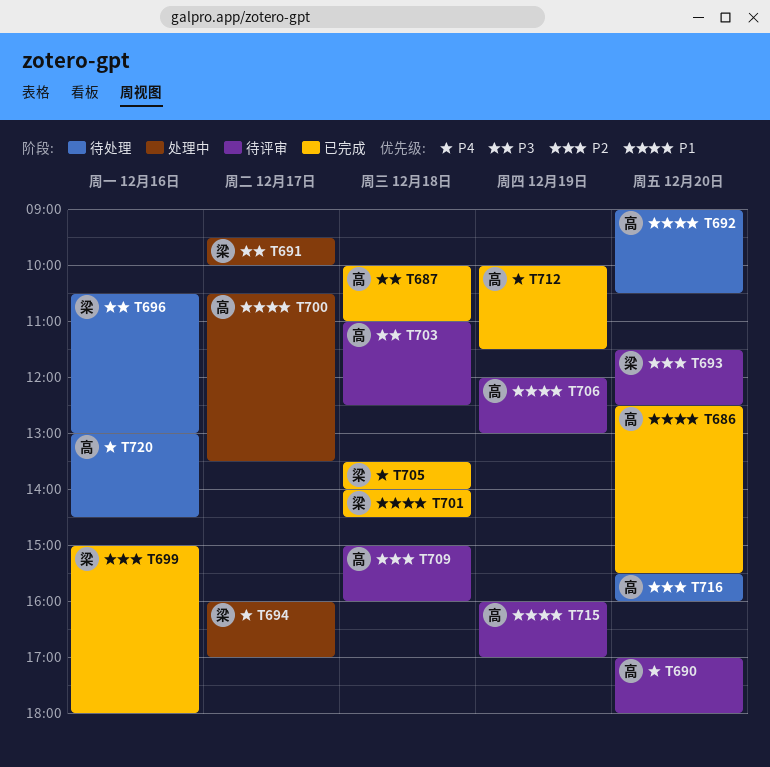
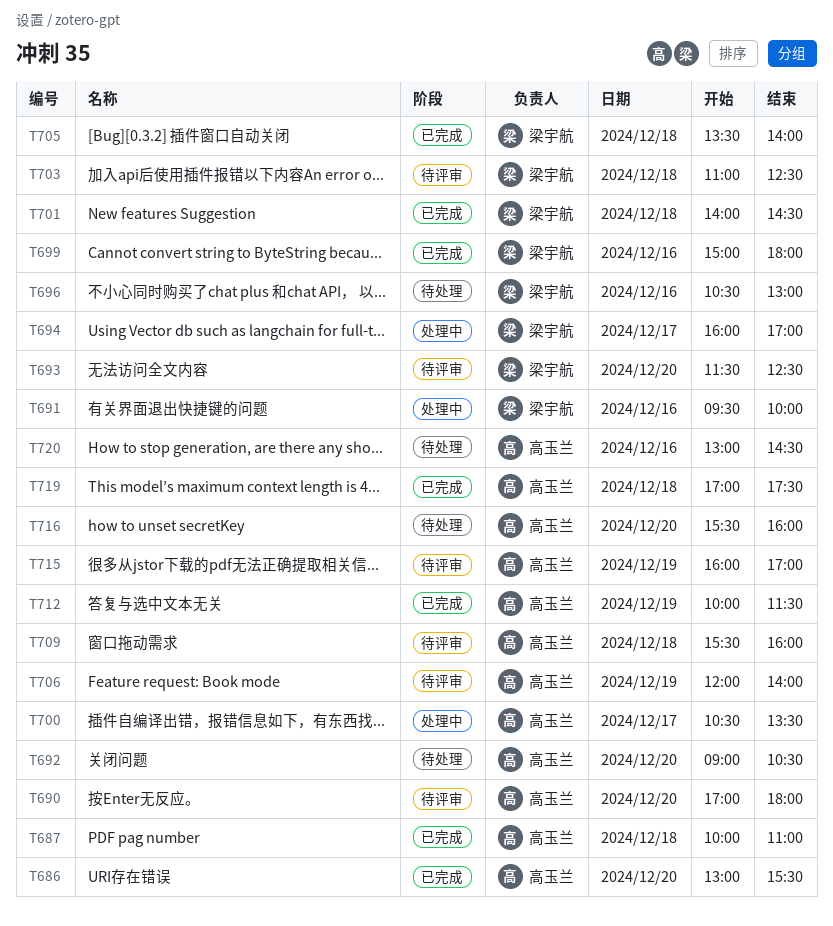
T686, begins: 12:30 -> 13:00
T691, day: Dec 17 -> Dec 16
T703, owner: 高玉兰 -> 梁宇航
T706, ends: 13:00 -> 14:00
T709, begins: 15:00 -> 15:30
T719: none -> present

